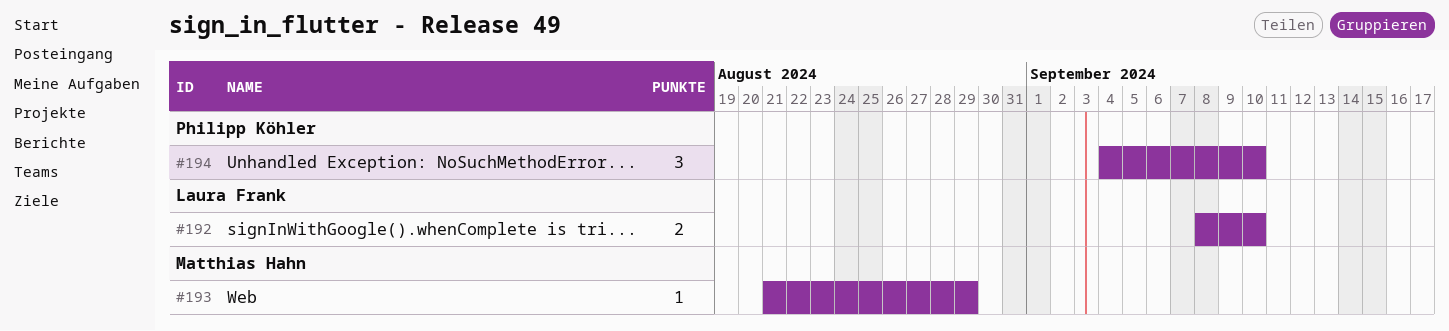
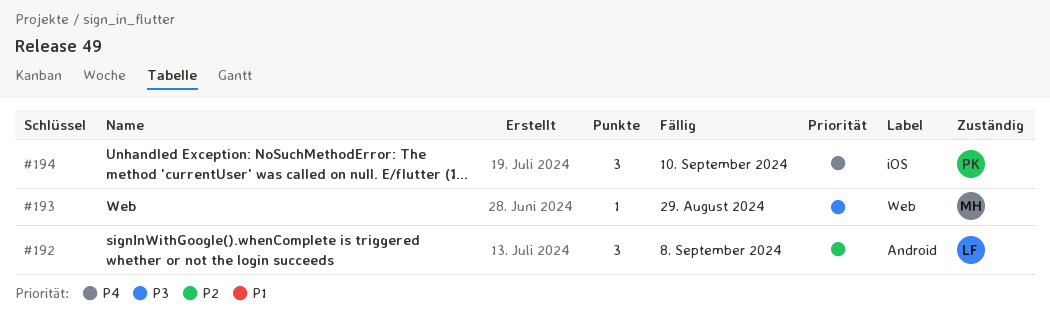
#192, estimate: 2 -> 3
#192, due: Sep 10 -> Sep 8

